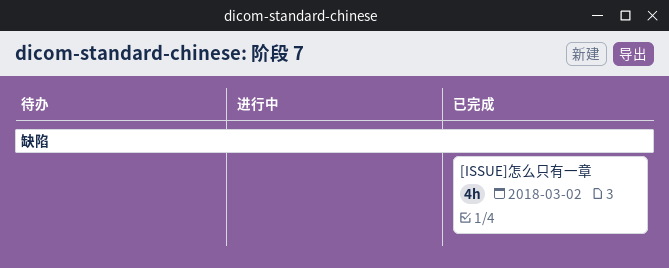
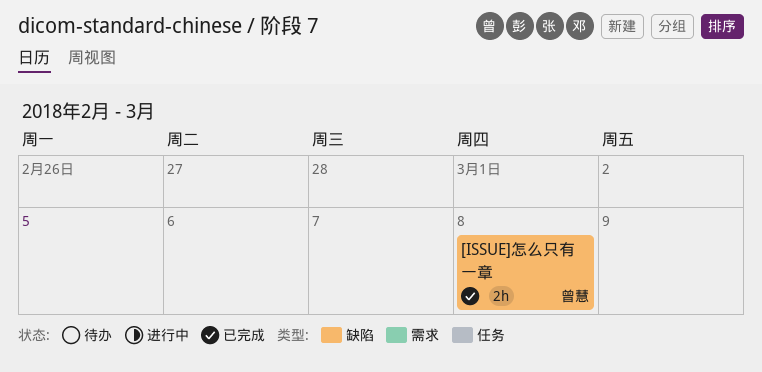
[ISSUE]怎么只有一章, estimate: 4h -> 2h
[ISSUE]怎么只有一章, due: Mar 2 -> Mar 8

